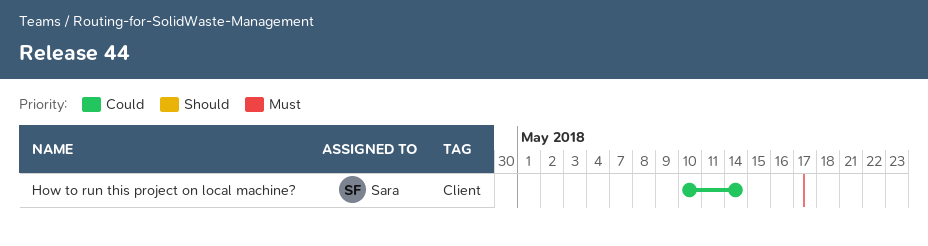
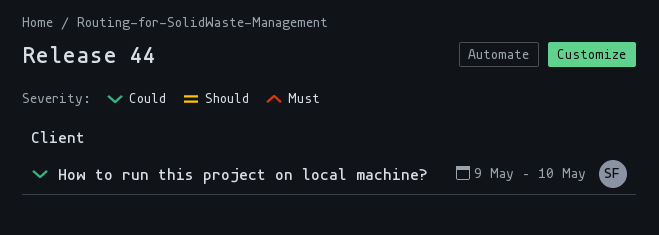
How to run this project on local machine?, start: May 10 -> May 9
How to run this project on local machine?, due: May 14 -> May 10

